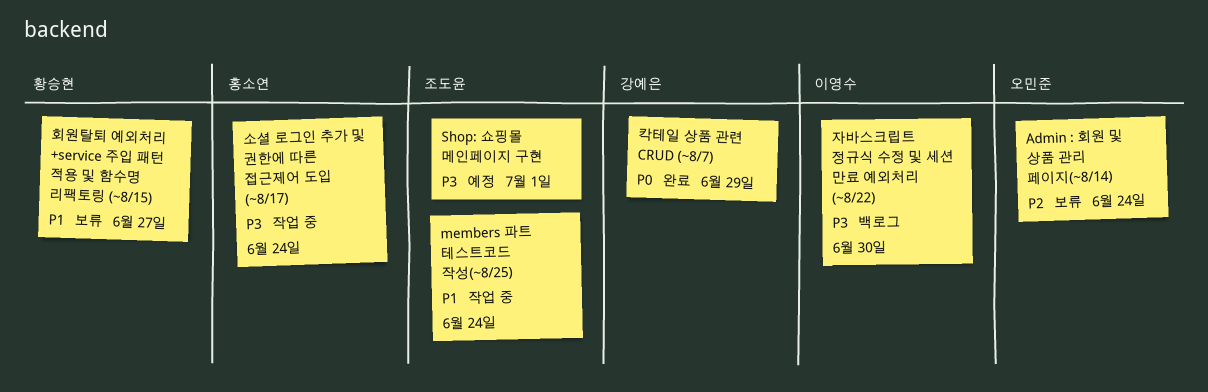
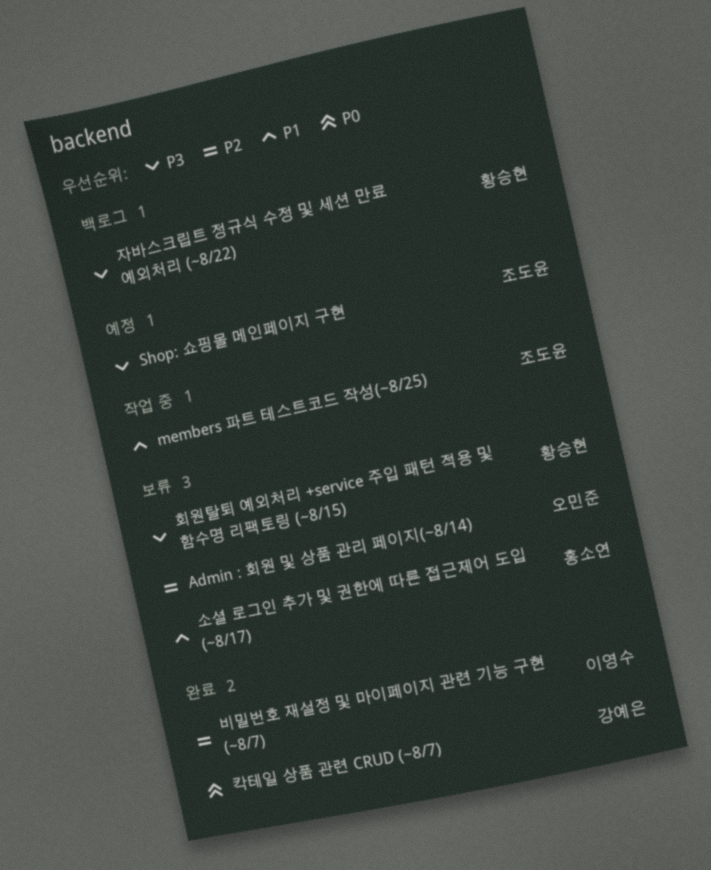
비밀번호 재설정 및 마이페이지 관련 기능 구현 (~8/7): none -> present
소셜 로그인 추가 및 권한에 따른 접근제어 도입 (~8/17), status: 작업 중 -> 보류
소셜 로그인 추가 및 권한에 따른 접근제어 도입 (~8/17), priority: P3 -> P1
자바스크립트 정규식 수정 및 세션 만료 예외처리 (~8/22), owner: 이영수 -> 황승현
회원탈퇴 예외처리 +service 주입 패턴 적용 및 함수명 리팩토링 (~8/15), priority: P1 -> P3

